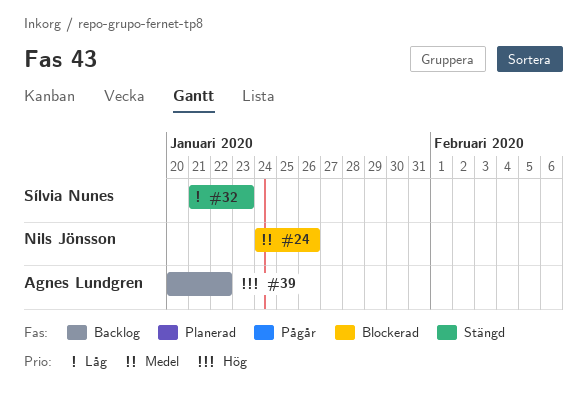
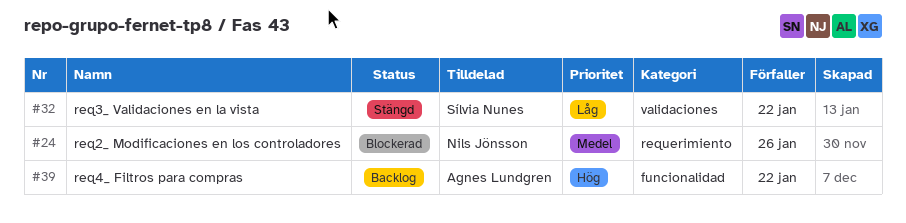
#32, due: Jan 23 -> Jan 22

